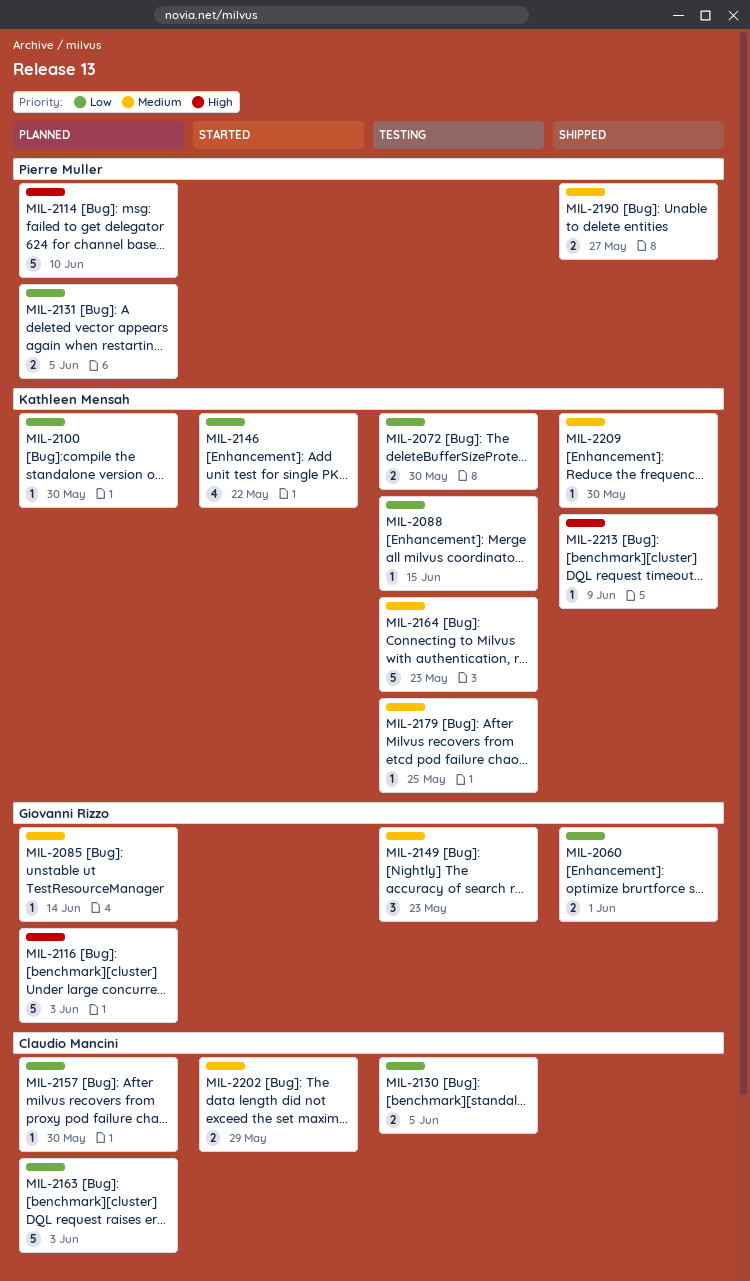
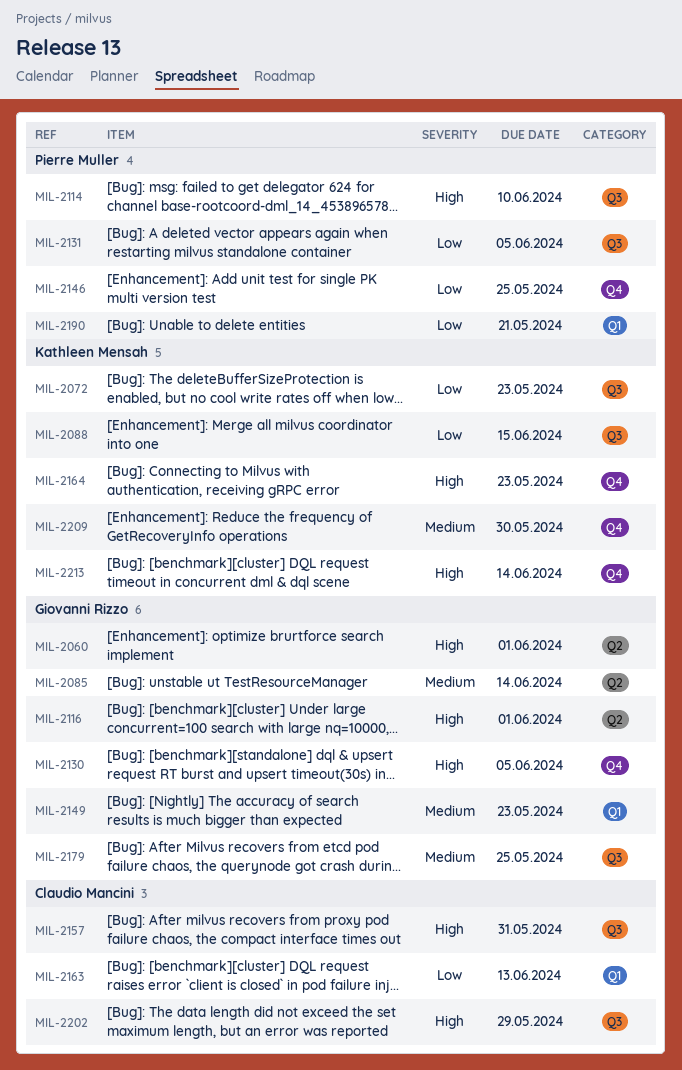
MIL-2060, priority: Low -> High
MIL-2072, due: May 30 -> May 23
MIL-2100: present -> none
MIL-2116, due: Jun 3 -> Jun 1
MIL-2130, owner: Claudio Mancini -> Giovanni Rizzo
MIL-2130, priority: Low -> High
MIL-2146, owner: Kathleen Mensah -> Pierre Muller
MIL-2146, due: May 22 -> May 25
MIL-2157, priority: Low -> High
MIL-2157, due: May 30 -> May 31
MIL-2163, due: Jun 3 -> Jun 13
MIL-2164, priority: Medium -> High
MIL-2179, owner: Kathleen Mensah -> Giovanni Rizzo
MIL-2190, priority: Medium -> Low
MIL-2190, due: May 27 -> May 21
MIL-2202, priority: Medium -> High
MIL-2213, due: Jun 9 -> Jun 14

